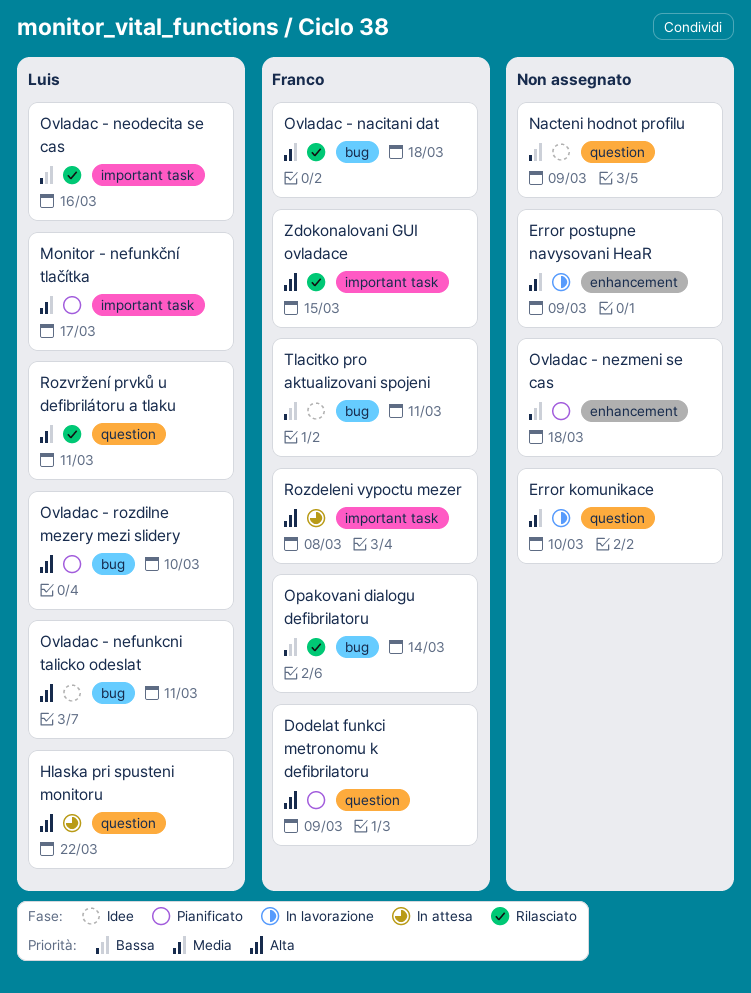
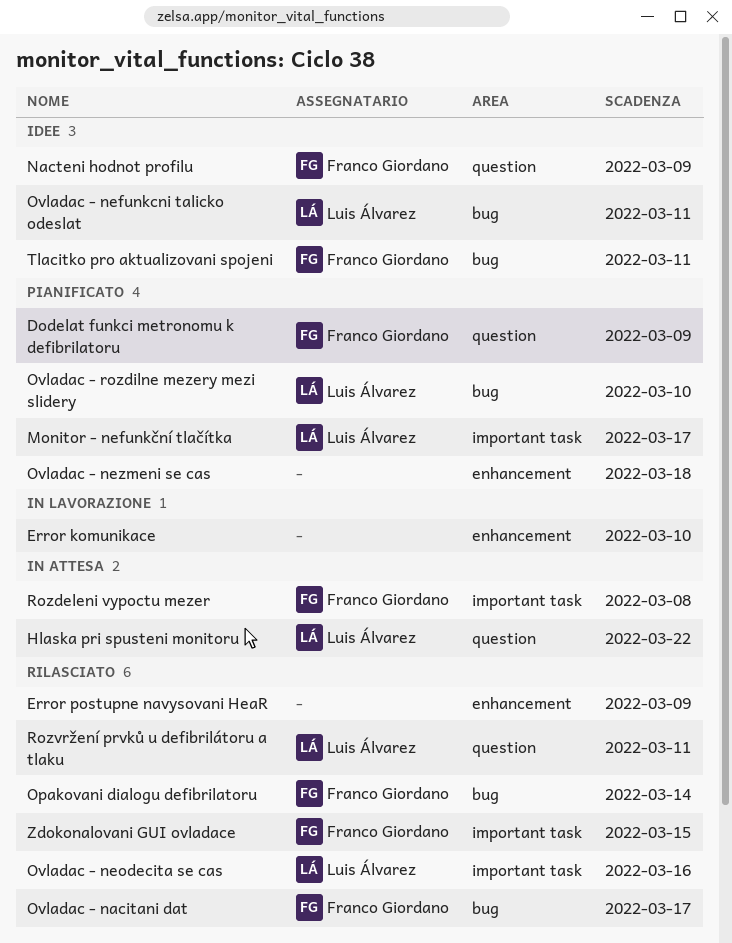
Error komunikace, label: question -> enhancement
Error postupne navysovani HeaR, status: In lavorazione -> Rilasciato
Nacteni hodnot profilu, owner: none -> Franco Giordano
Ovladac - nacitani dat, due: Mar 18 -> Mar 17

